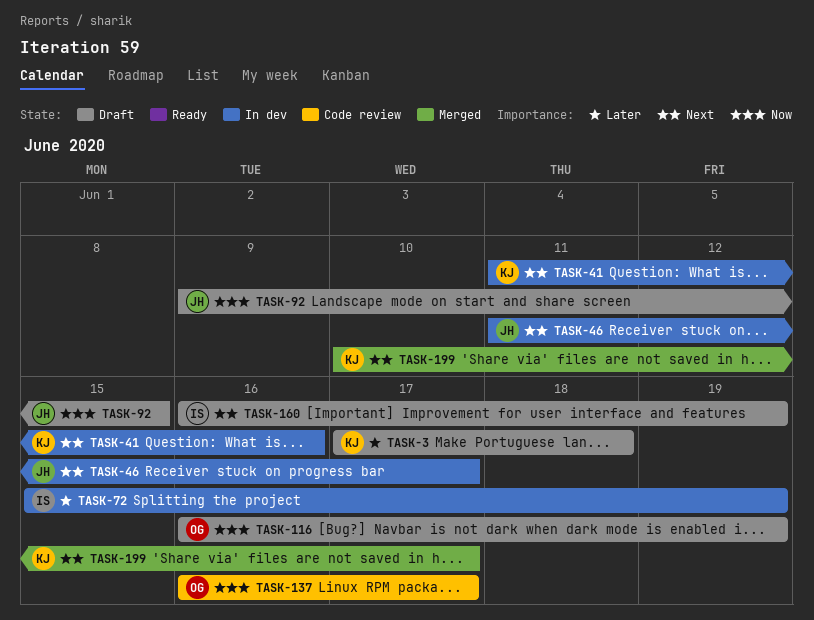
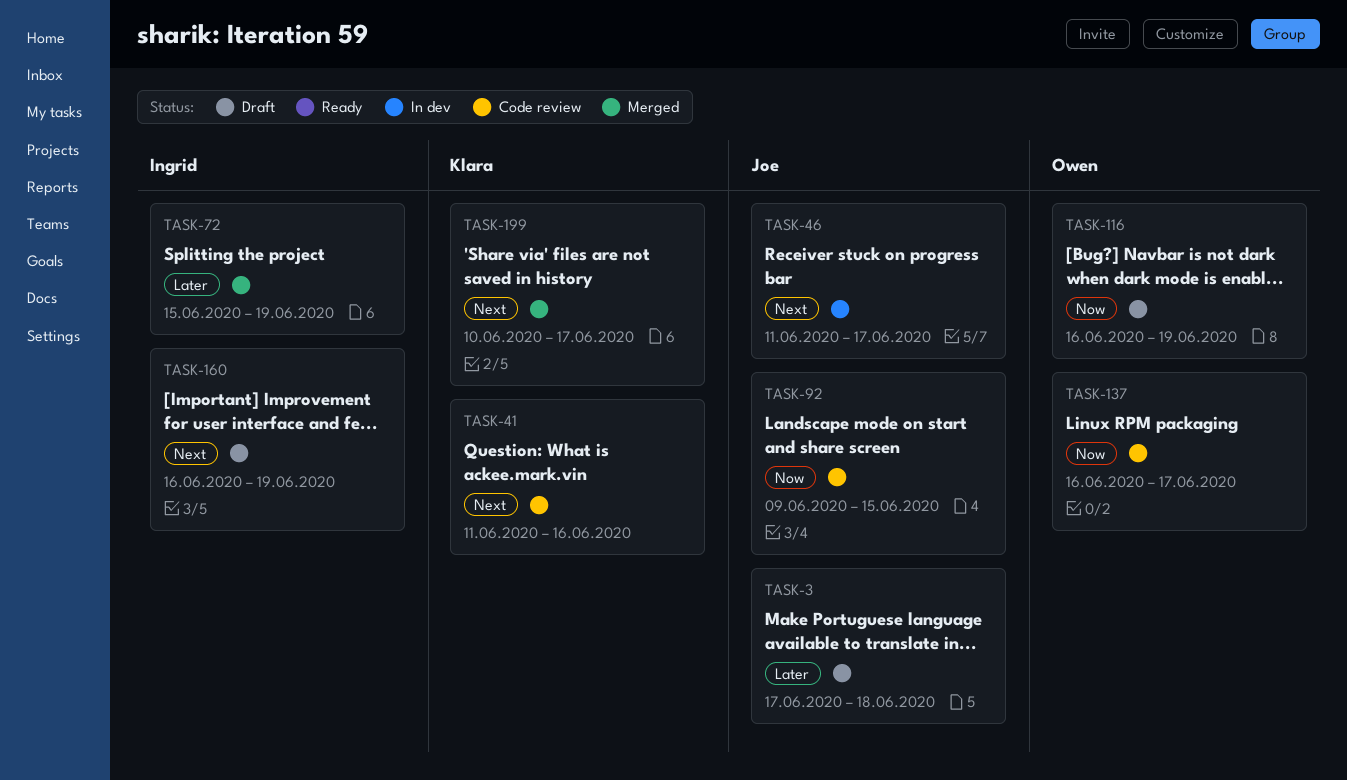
TASK-3, owner: Klara -> Joe
TASK-41, status: In dev -> Code review
TASK-72, status: In dev -> Merged
TASK-92, status: Draft -> Code review

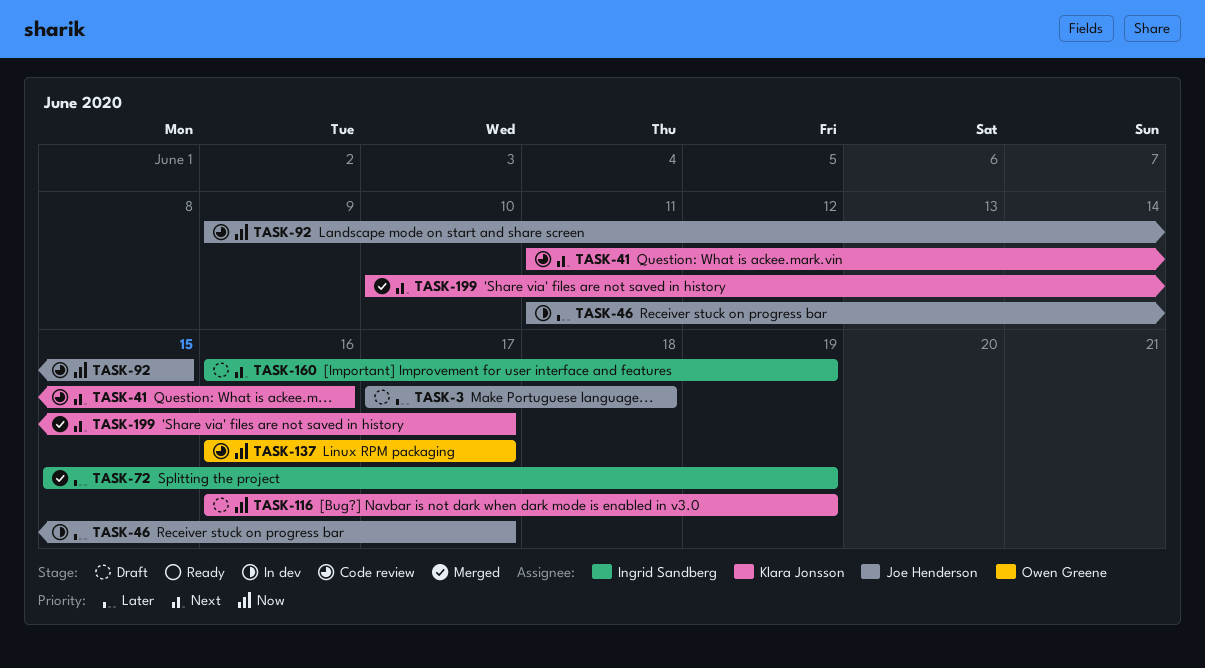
TASK-46, priority: Next -> Later
TASK-116, owner: Owen Greene -> Klara Jonsson

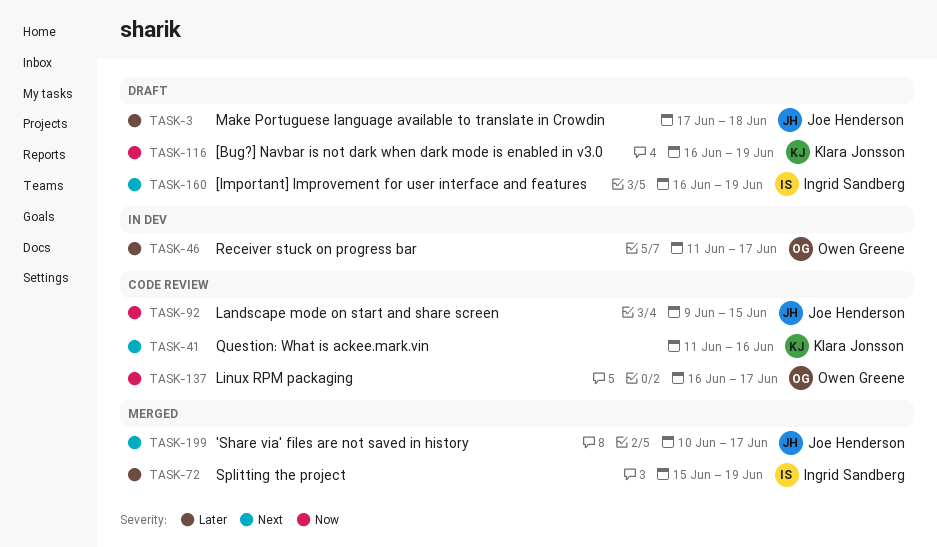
TASK-46, owner: Joe Henderson -> Owen Greene
TASK-199, owner: Klara Jonsson -> Joe Henderson

